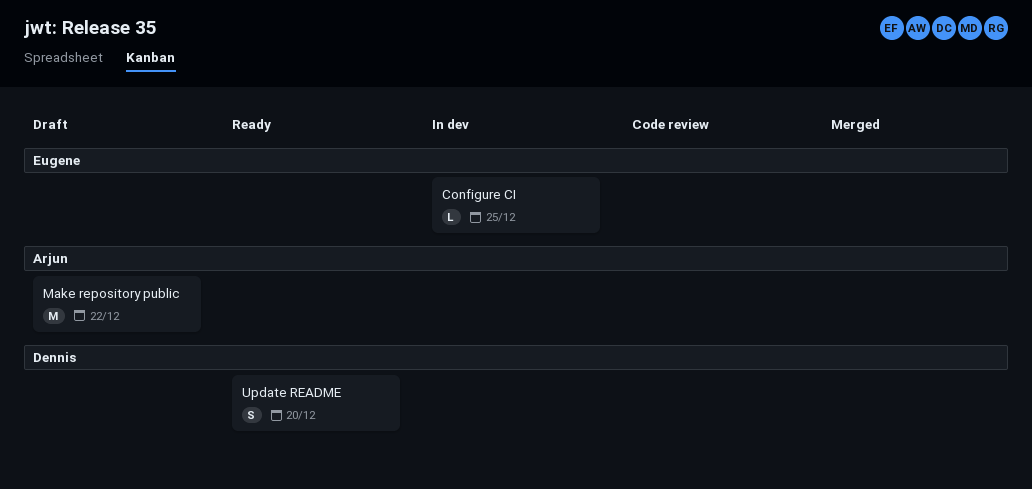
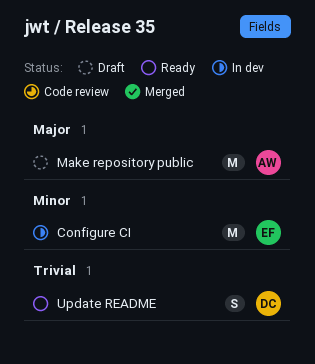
Configure CI, estimate: L -> M

